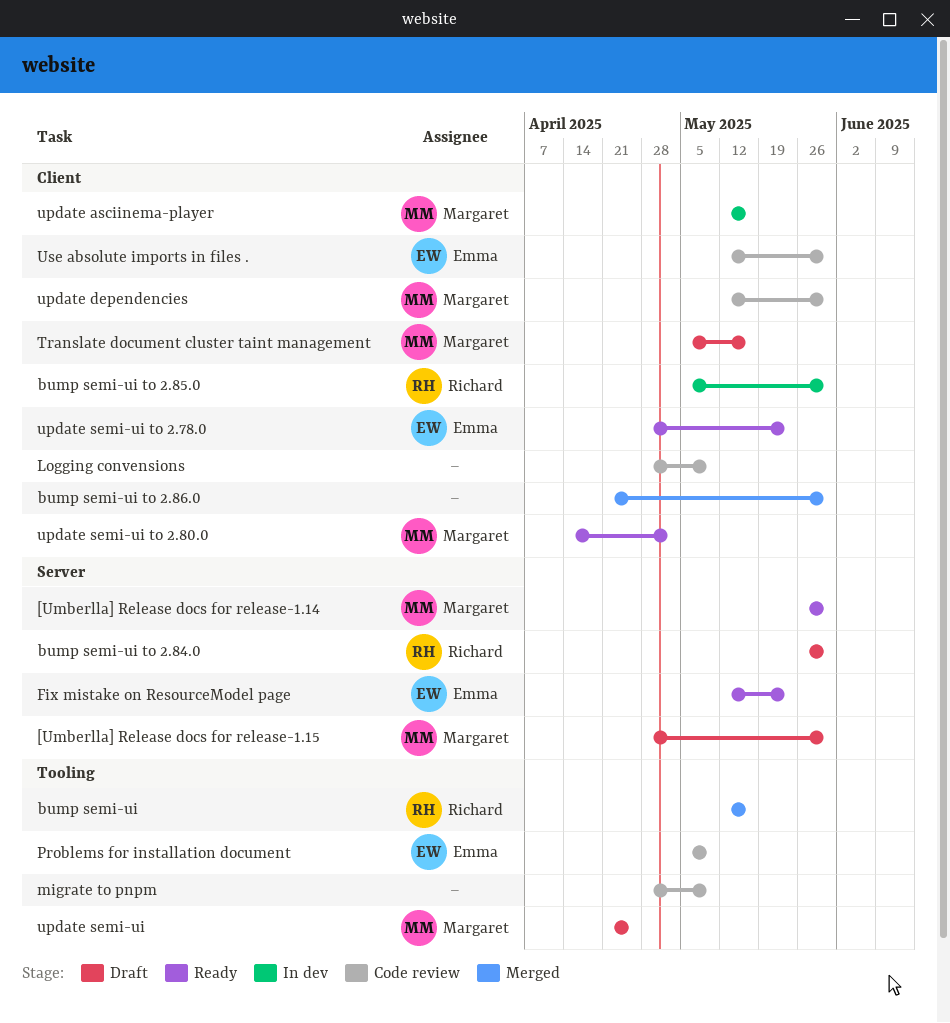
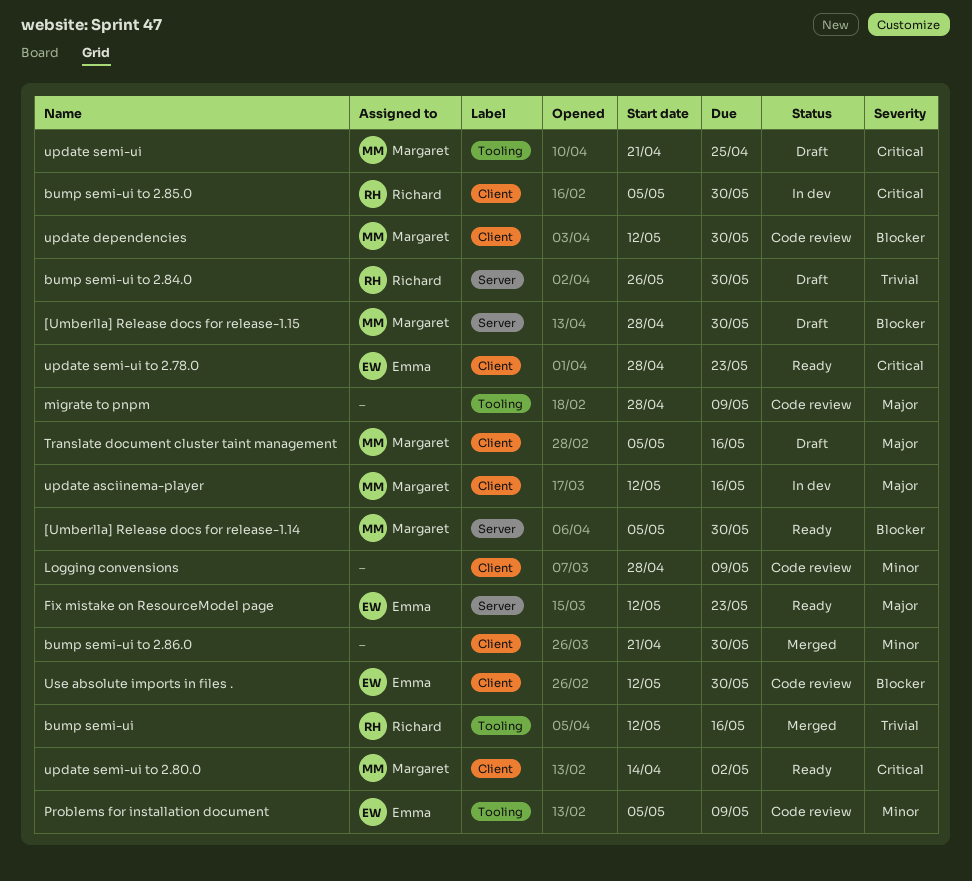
[Umberlla] Release docs for release-1.14, start: May 26 -> May 5

